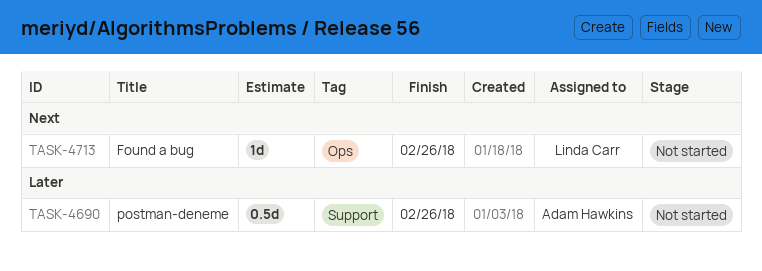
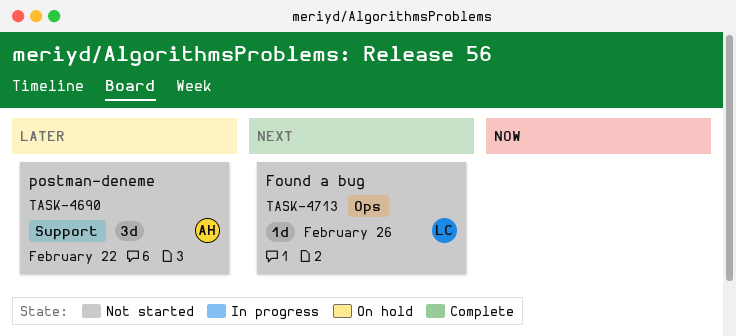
TASK-4690, estimate: 0.5d -> 3d
TASK-4690, due: Feb 26 -> Feb 22

